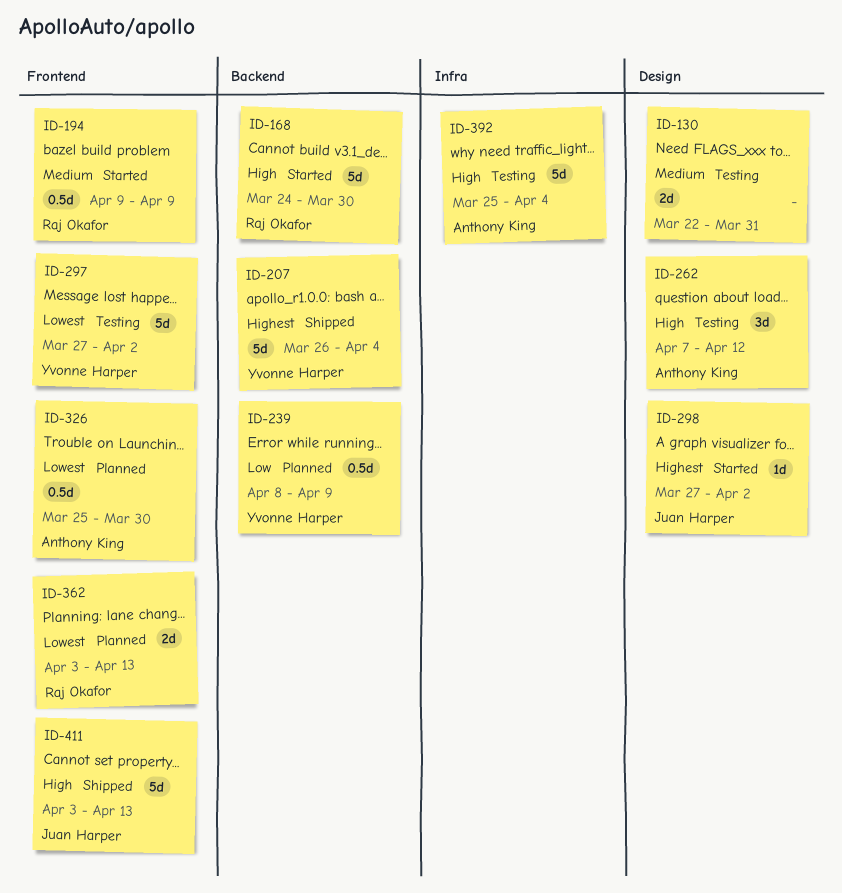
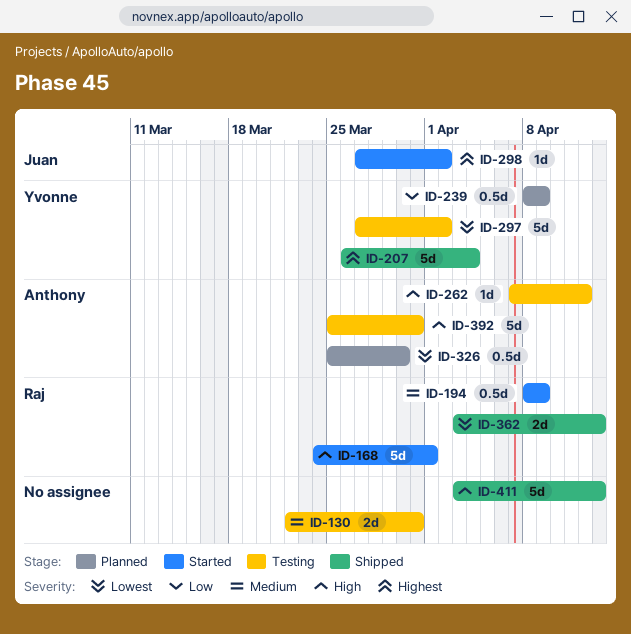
ID-168, due: Mar 30 -> Apr 1
ID-194, start: Apr 9 -> Apr 8
ID-262, estimate: 3d -> 1d
ID-362, status: Planned -> Shipped
ID-392, due: Apr 4 -> Mar 31
ID-411, owner: Juan Harper -> none

